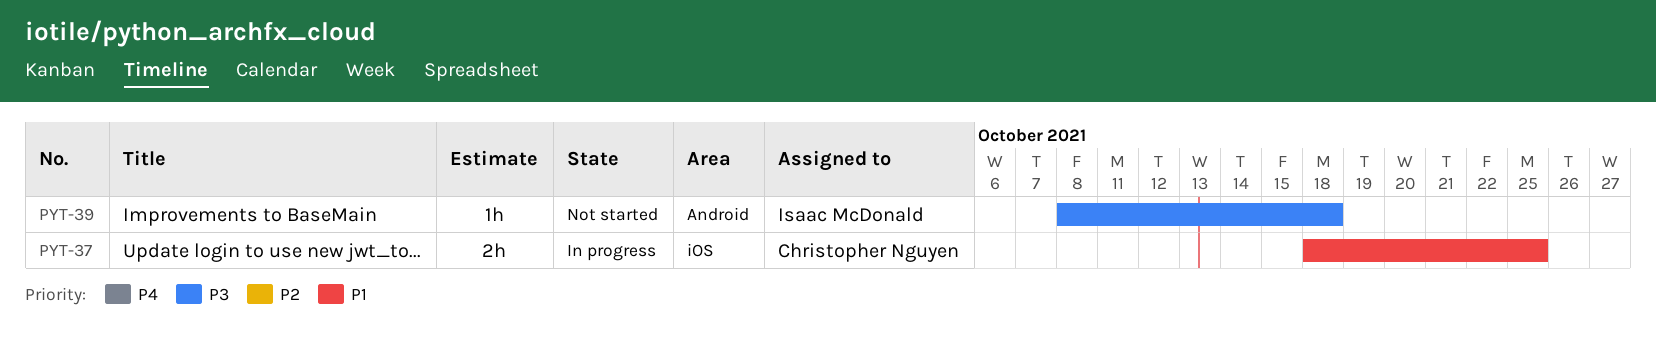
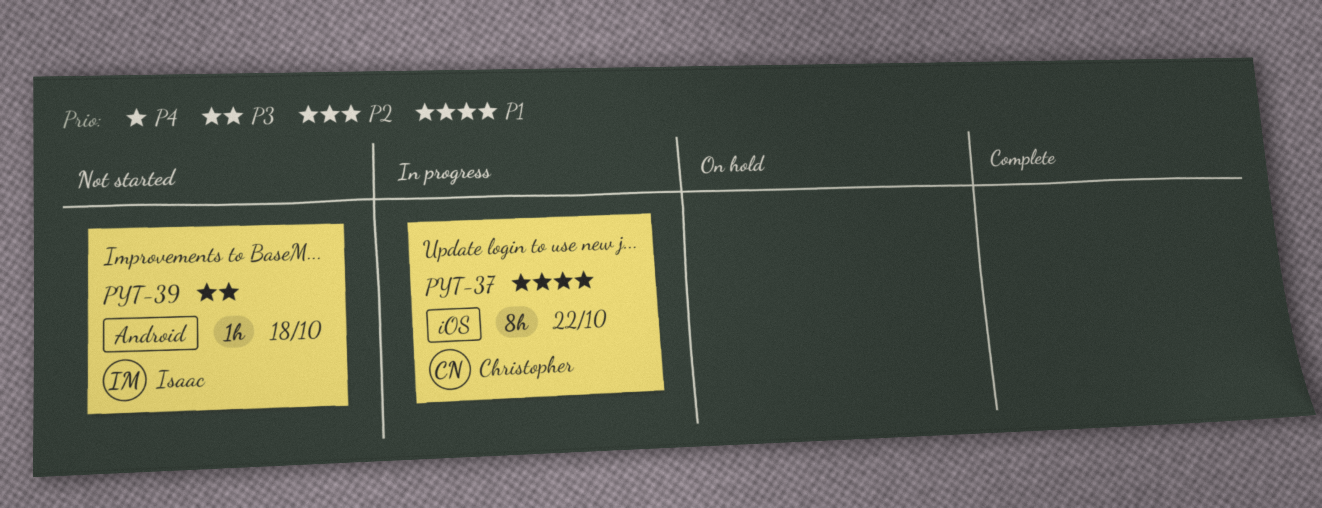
PYT-37, estimate: 2h -> 8h
PYT-37, due: Oct 25 -> Oct 22

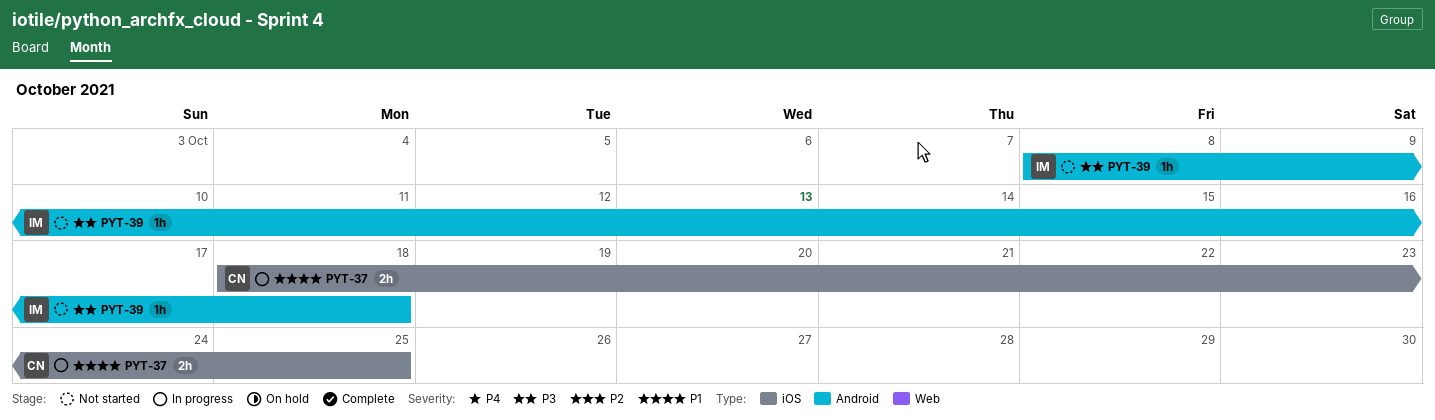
PYT-37, estimate: 8h -> 2h
PYT-37, due: Oct 22 -> Oct 25

